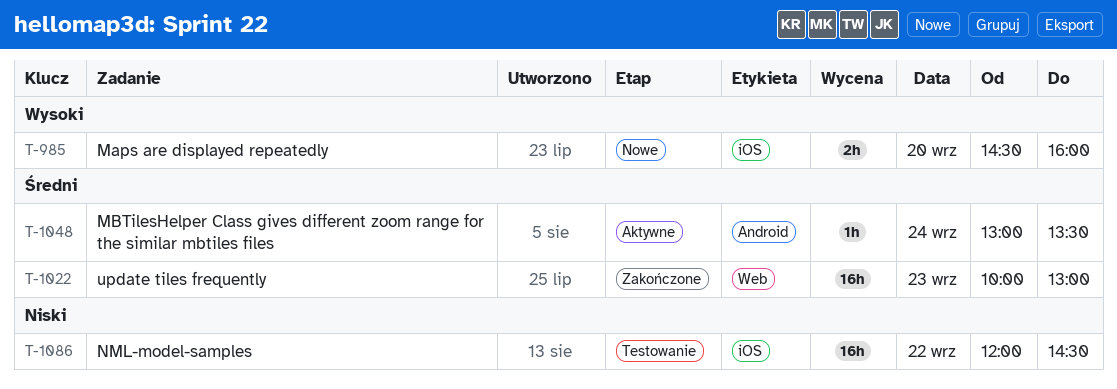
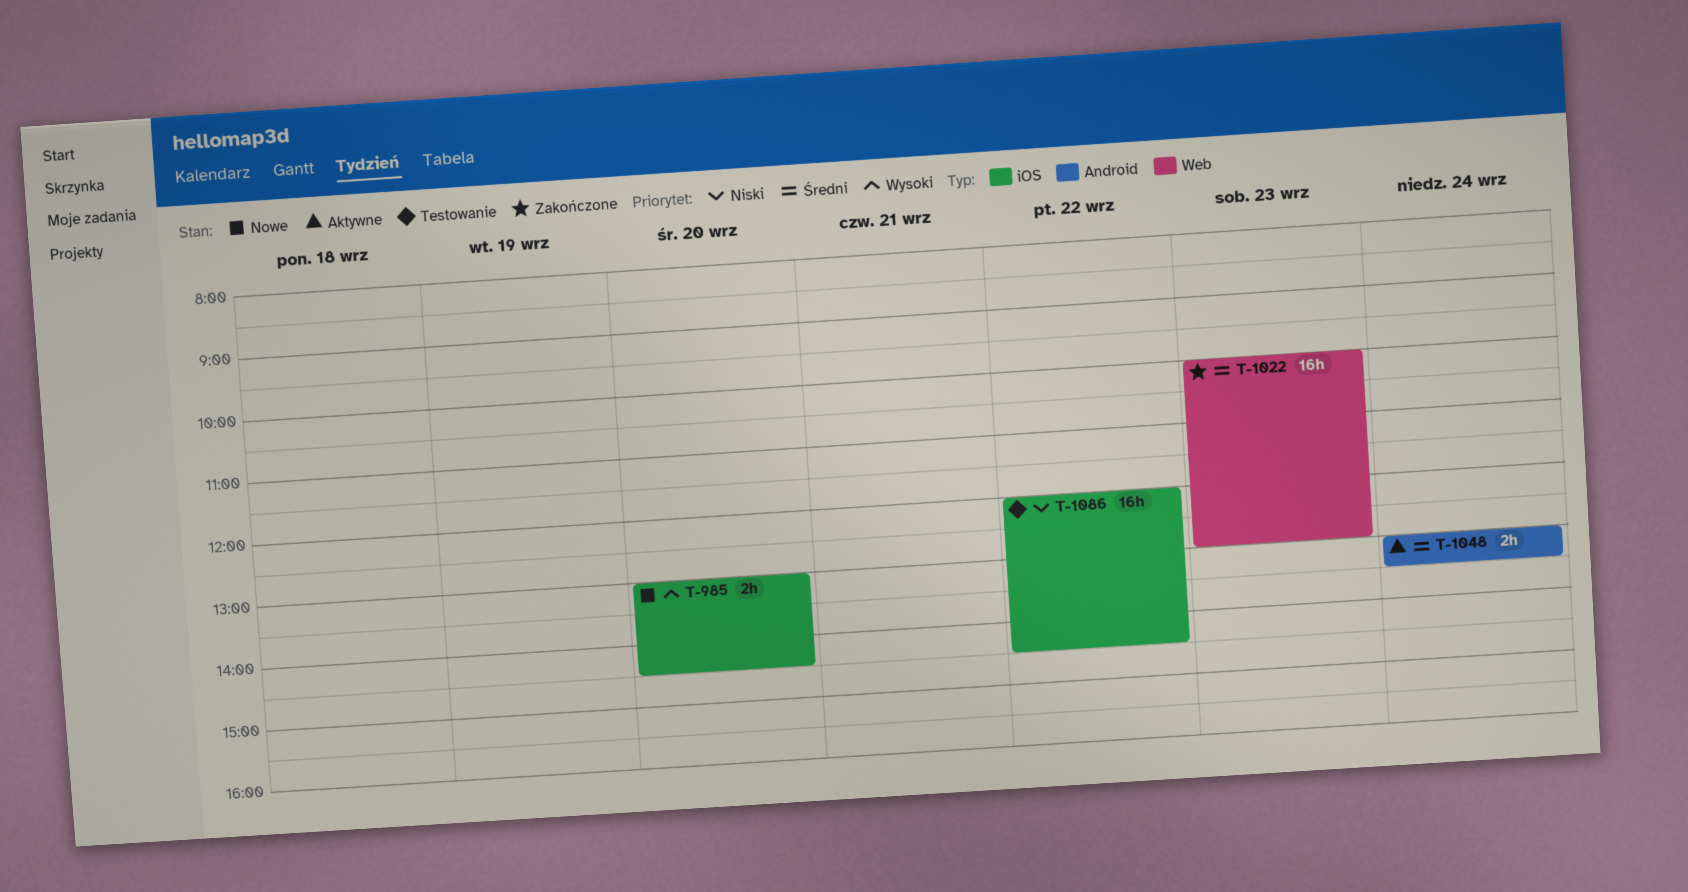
T-985, begins: 14:30 -> 13:00
T-985, ends: 16:00 -> 14:30
T-1048, estimate: 1h -> 2h

